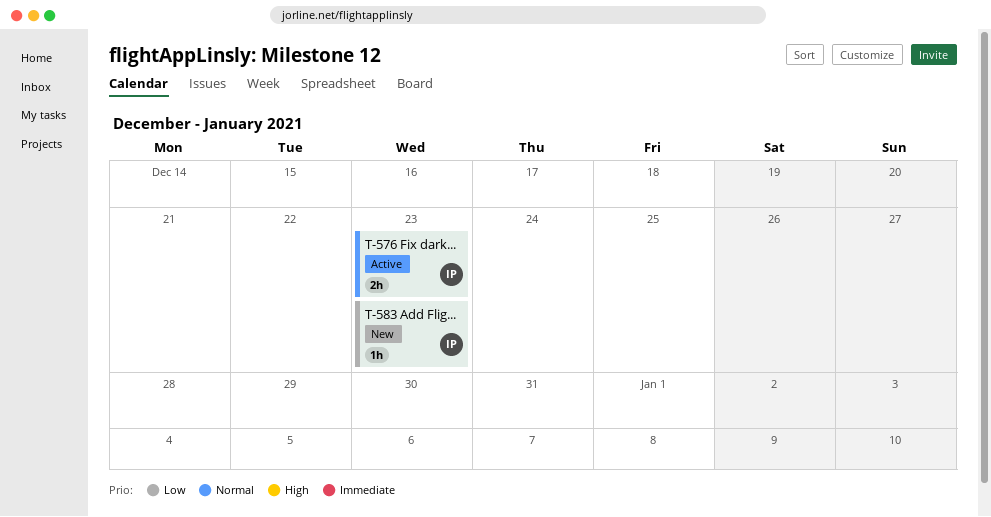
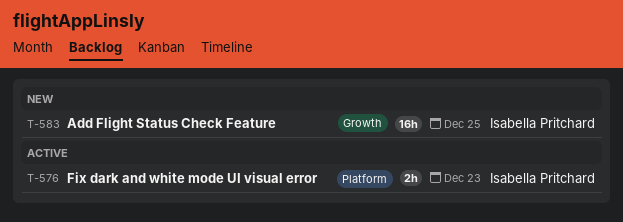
T-583, estimate: 1h -> 16h
T-583, due: Dec 23 -> Dec 25

